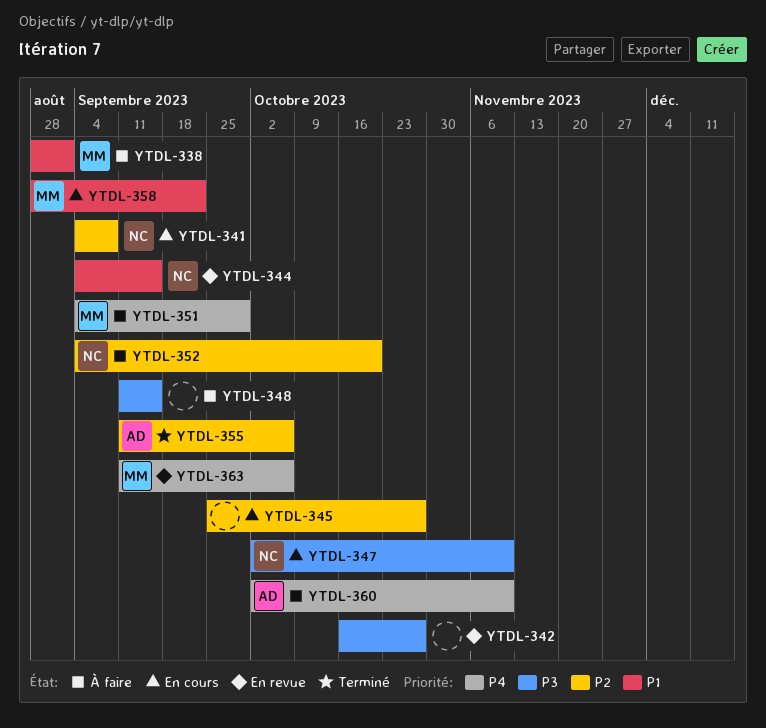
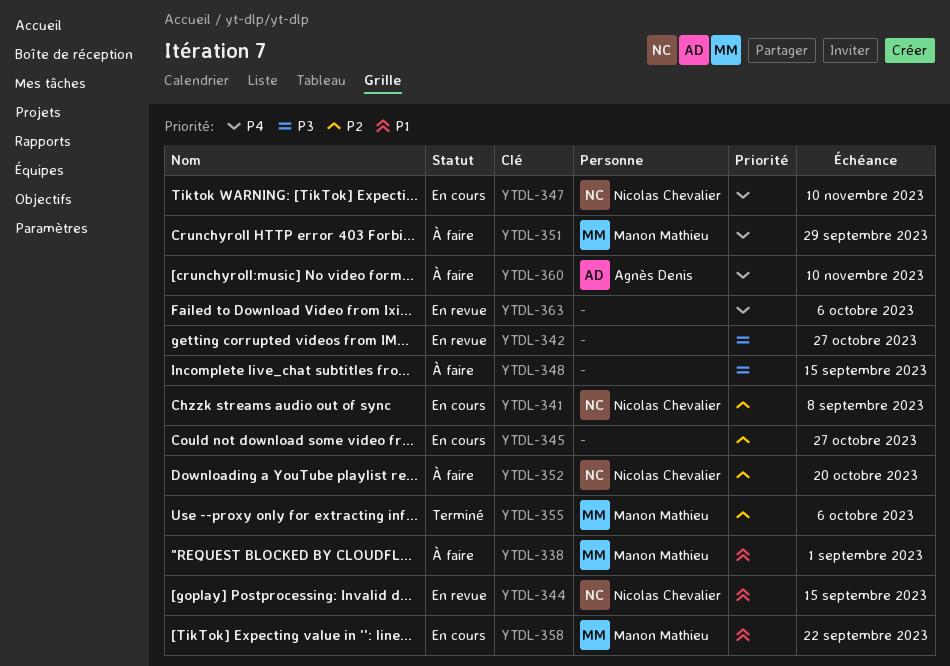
YTDL-347, priority: P3 -> P4
YTDL-355, owner: Agnès Denis -> Manon Mathieu
YTDL-363, owner: Manon Mathieu -> none

